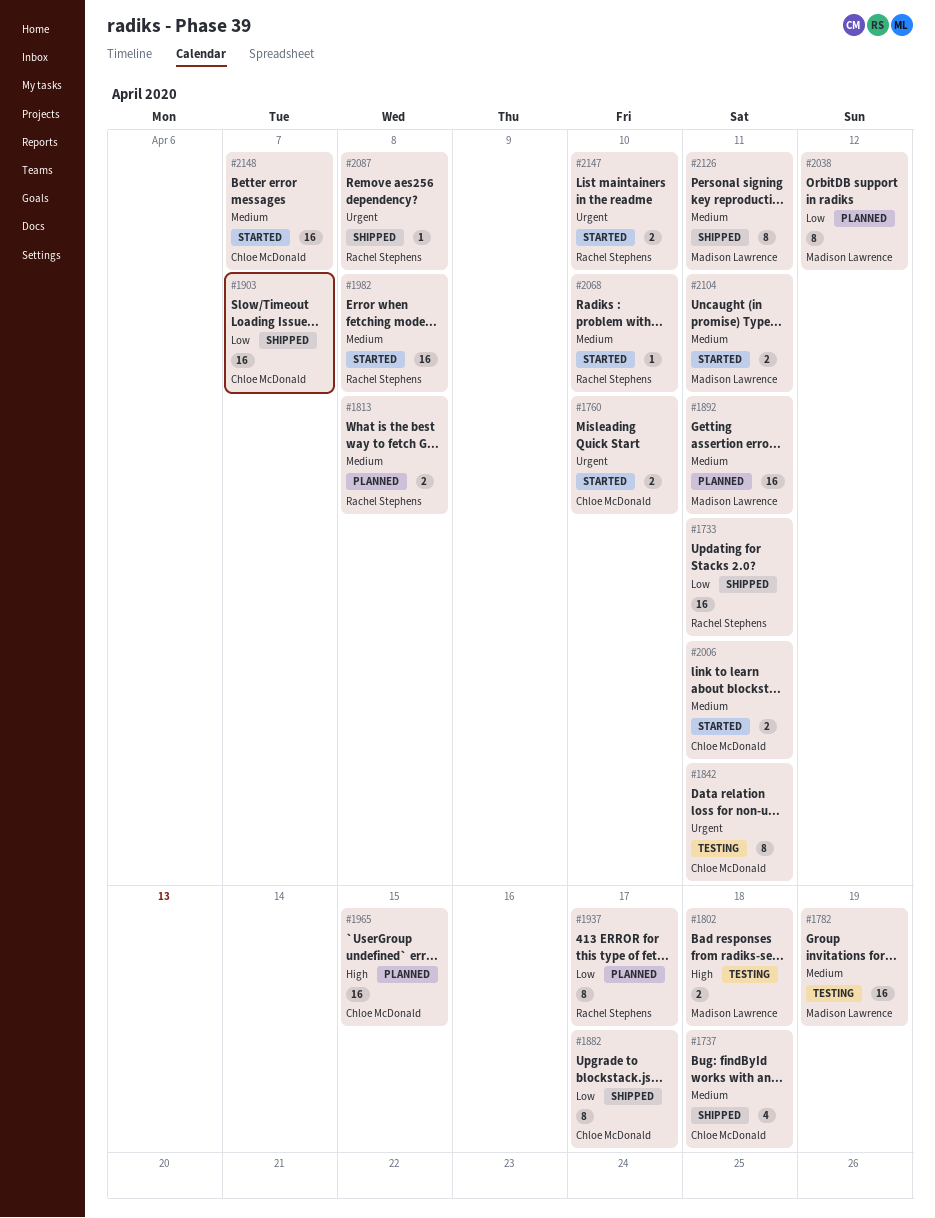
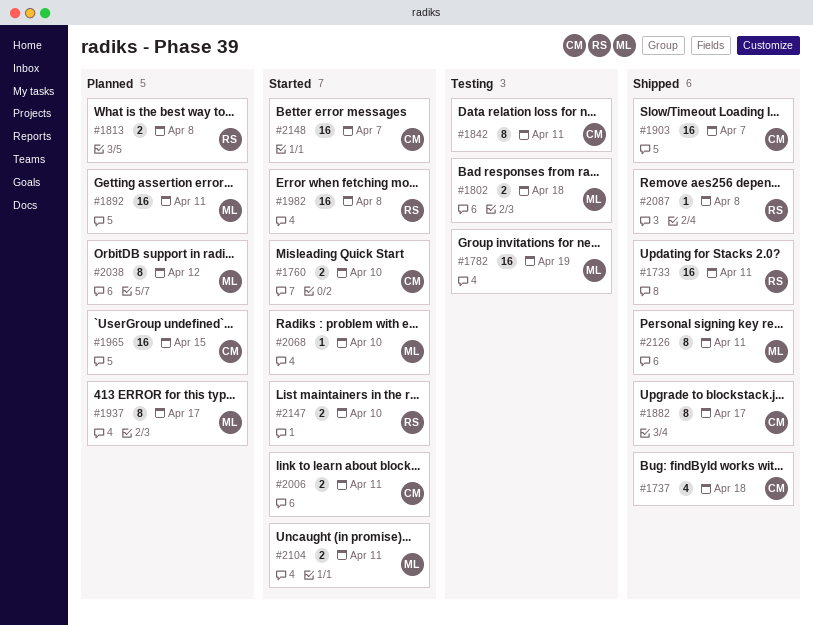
#1937, owner: Rachel Stephens -> Madison Lawrence
#2068, owner: Rachel Stephens -> Madison Lawrence

